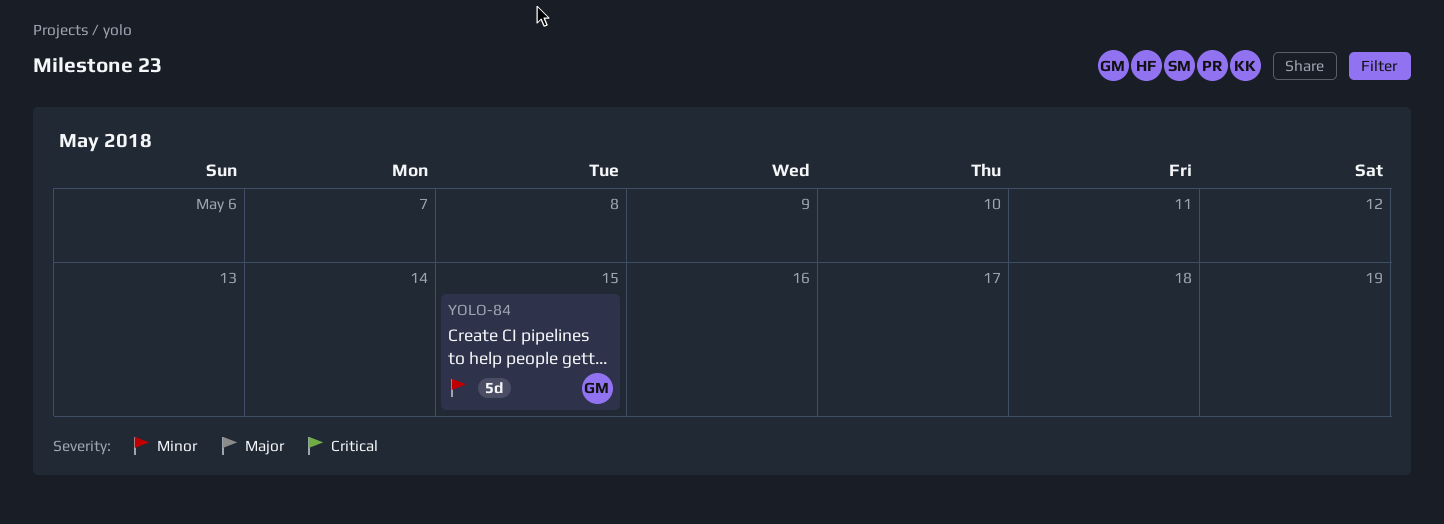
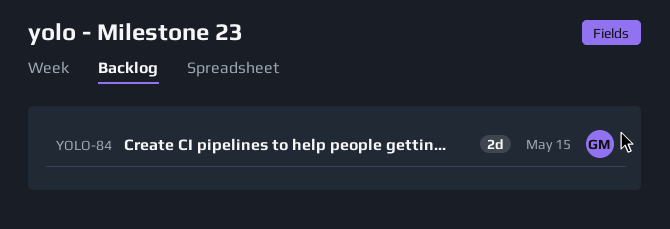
YOLO-84, estimate: 5d -> 2d

